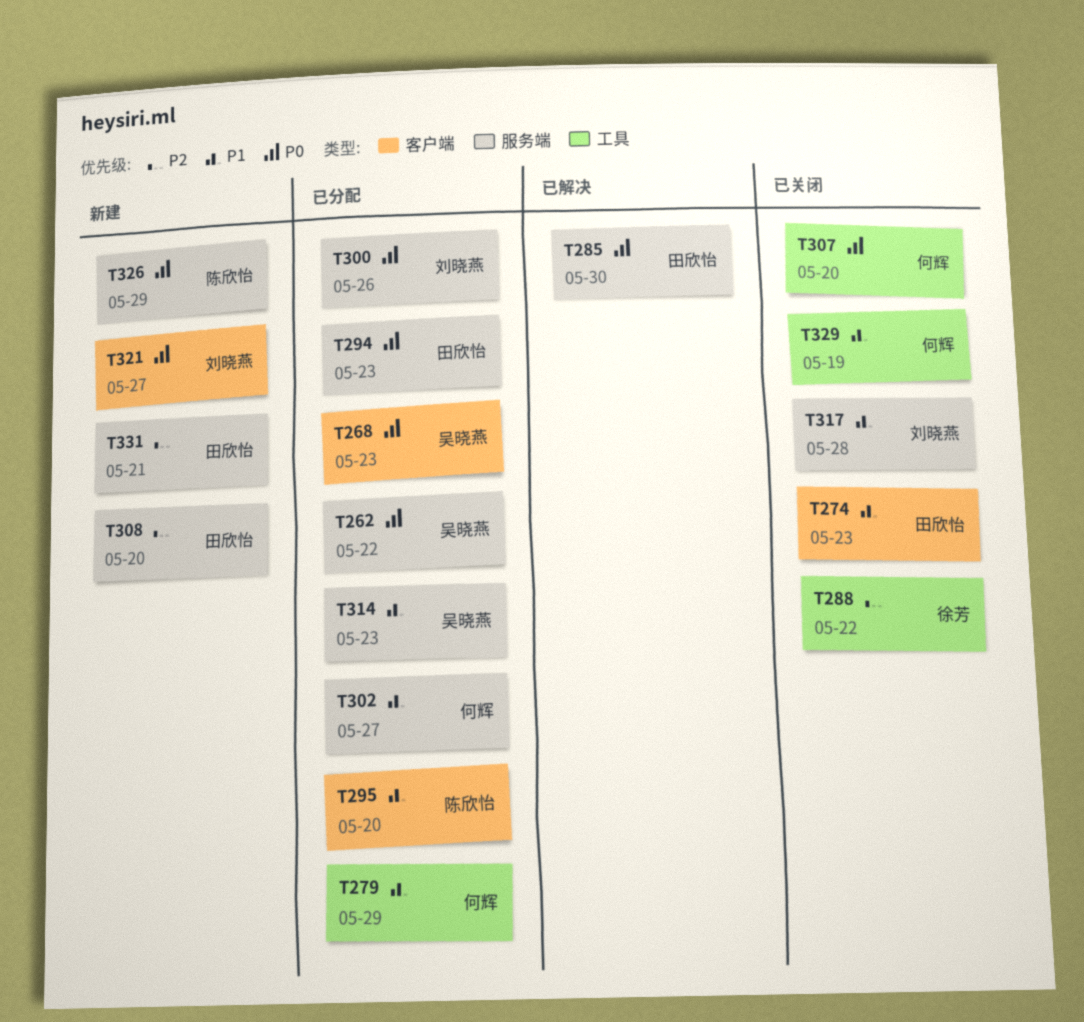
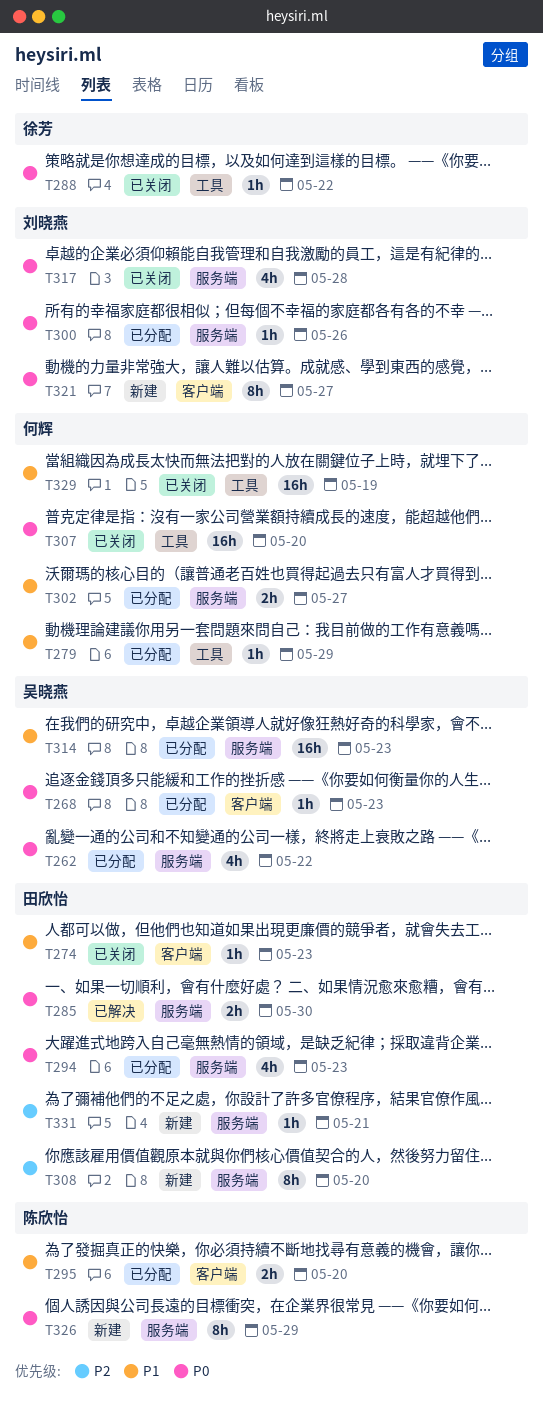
T288, priority: P2 -> P0
T317, priority: P1 -> P0

